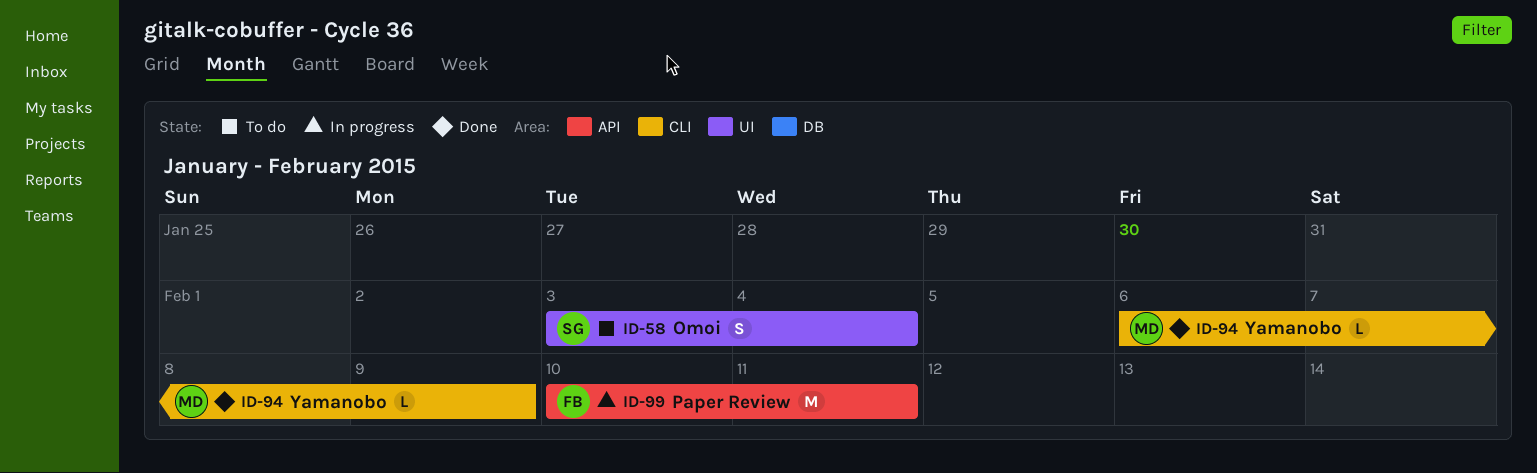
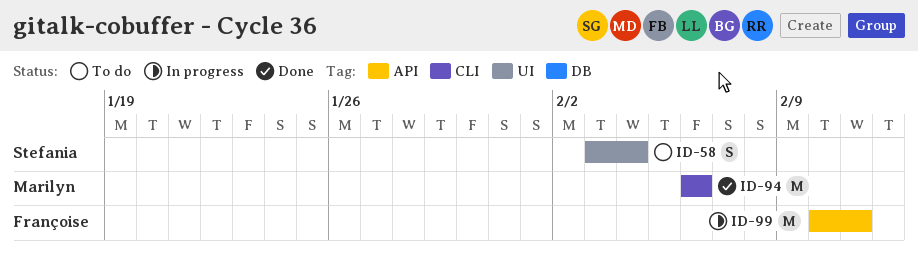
ID-94, estimate: L -> M
ID-94, due: Feb 9 -> Feb 6

